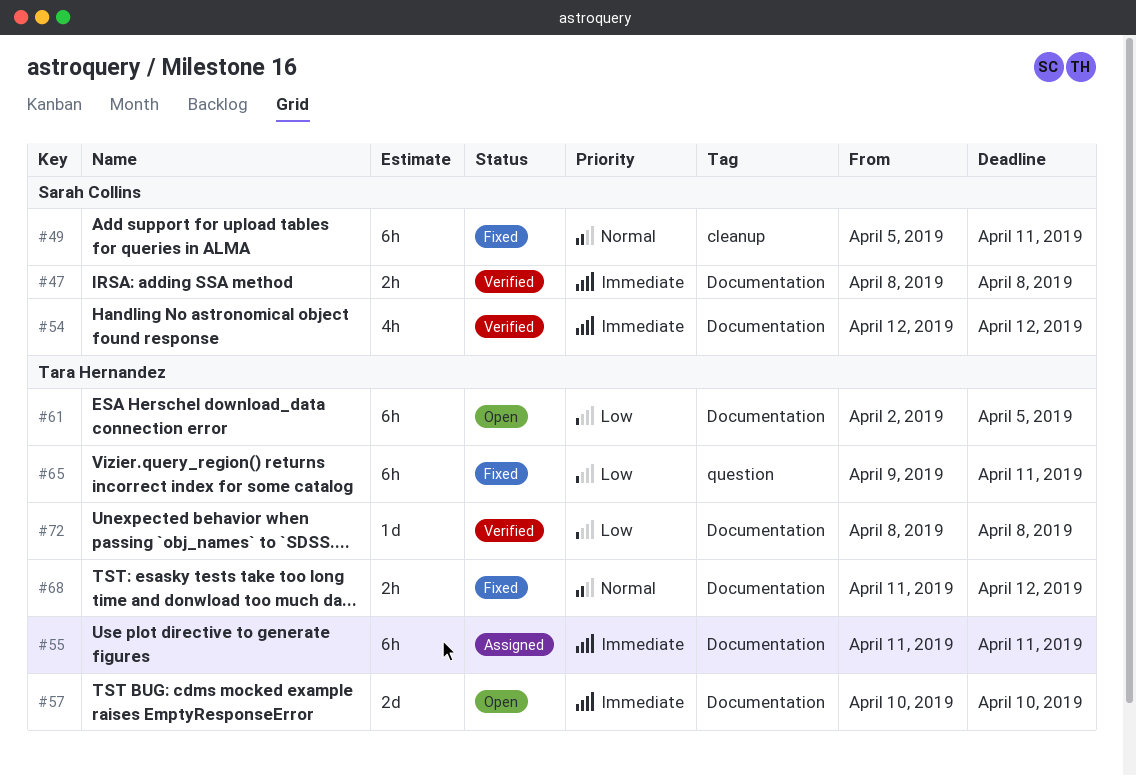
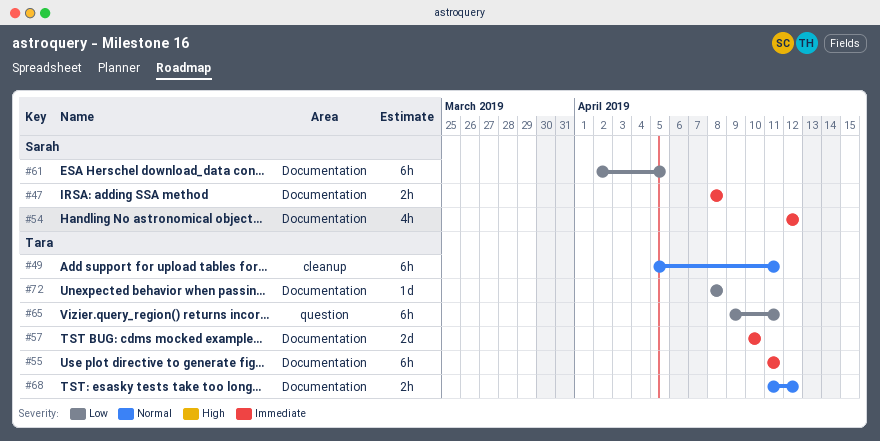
#49, owner: Sarah Collins -> Tara Hernandez
#61, owner: Tara Hernandez -> Sarah Collins

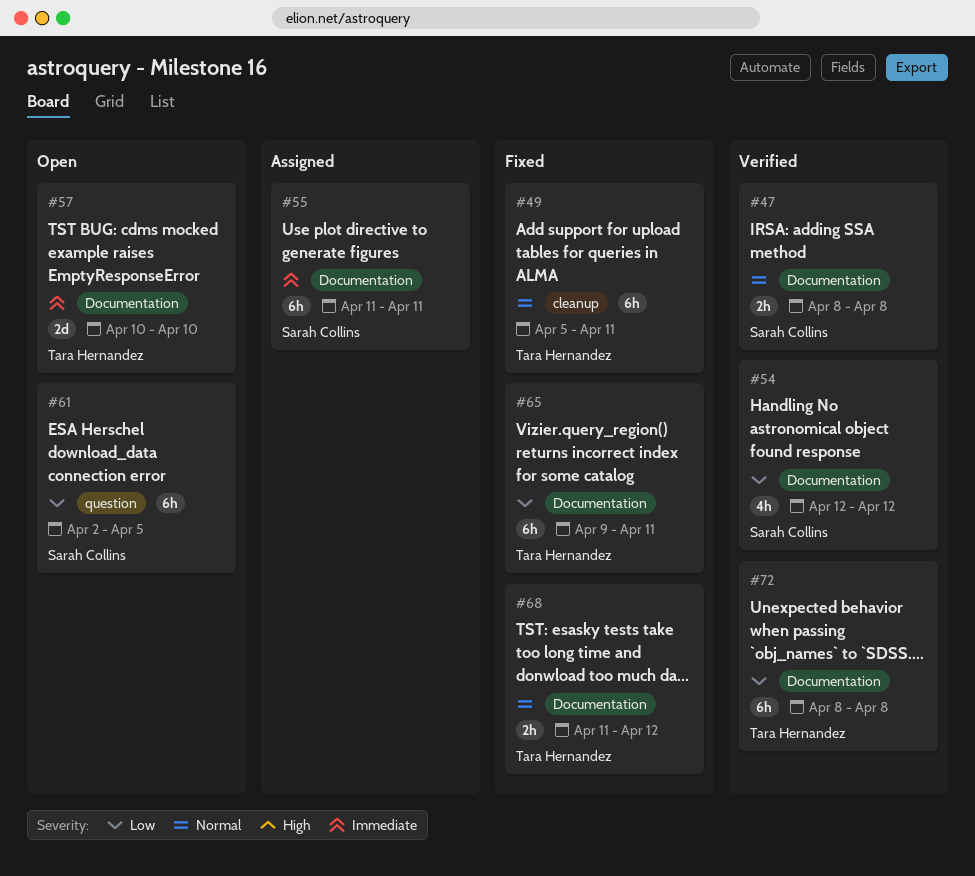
#47, priority: Immediate -> Normal
#54, priority: Immediate -> Low
#55, owner: Tara Hernandez -> Sarah Collins
#61, label: Documentation -> question
#65, label: question -> Documentation
#72, estimate: 1d -> 6h

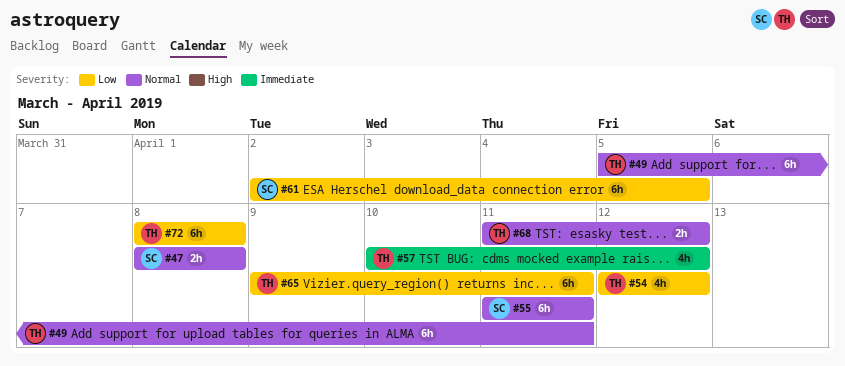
#54, owner: Sarah Collins -> Tara Hernandez
#55, priority: Immediate -> Normal
#57, estimate: 2d -> 4h
#57, due: Apr 10 -> Apr 12

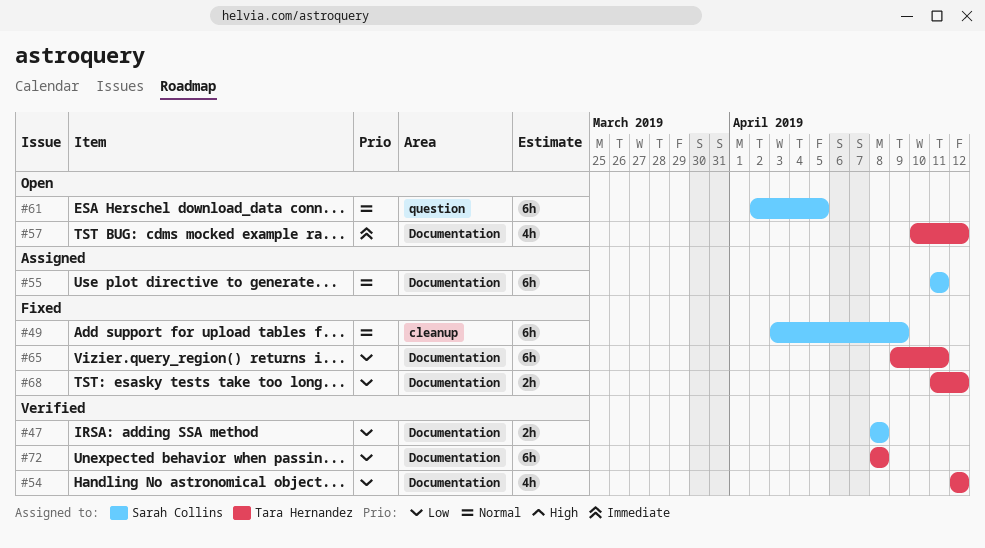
#47, priority: Normal -> Low
#49, owner: Tara Hernandez -> Sarah Collins
#49, start: Apr 5 -> Apr 3
#49, due: Apr 11 -> Apr 9
#61, priority: Low -> Normal
#68, priority: Normal -> Low

